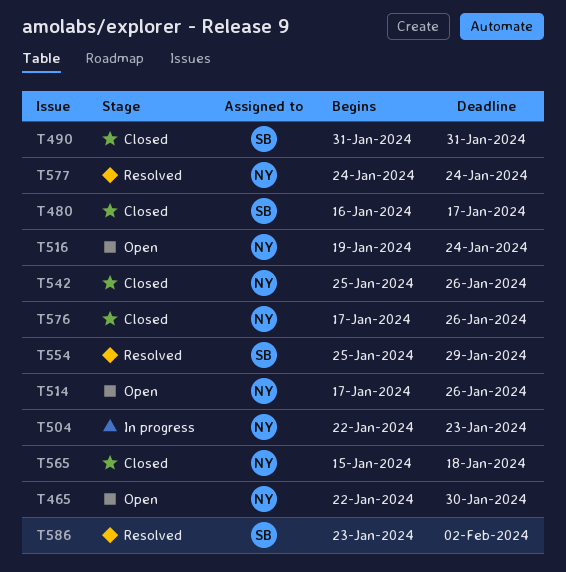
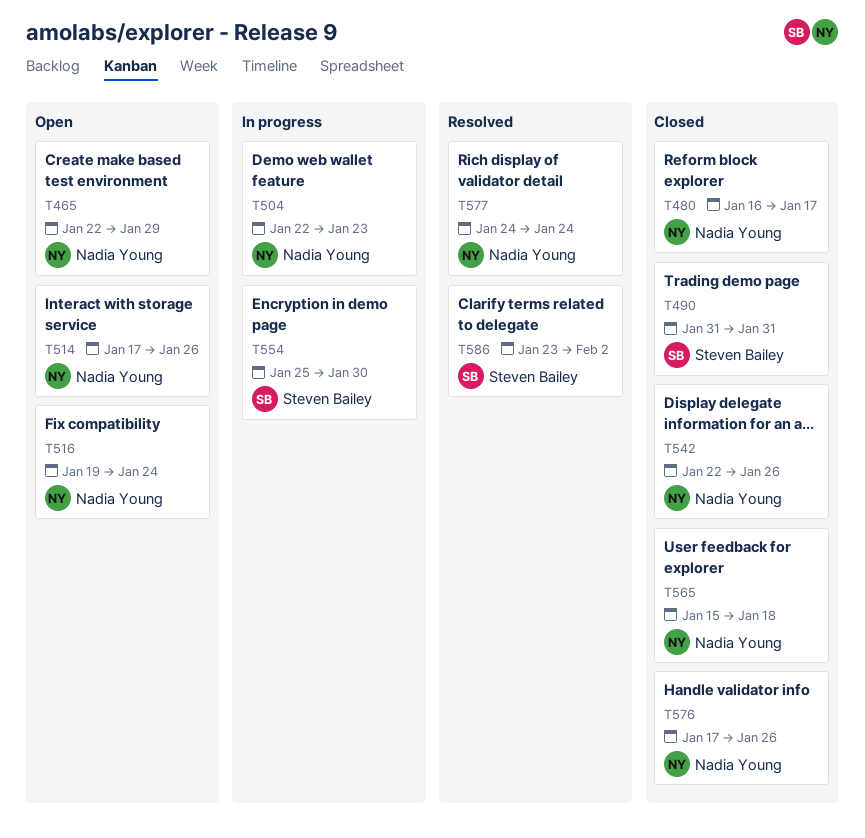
T465, due: Jan 30 -> Jan 29
T480, owner: Steven Bailey -> Nadia Young
T542, start: Jan 25 -> Jan 22
T554, status: Resolved -> In progress
T554, due: Jan 29 -> Jan 30

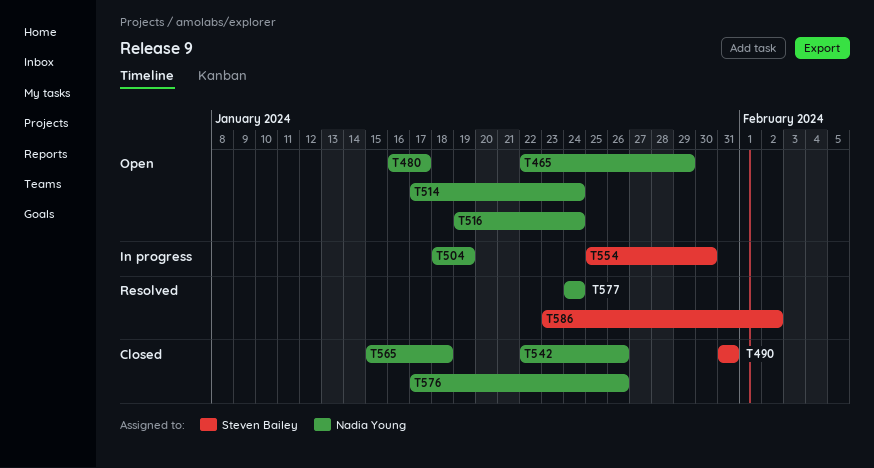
T480, status: Closed -> Open
T504, start: Jan 22 -> Jan 18
T504, due: Jan 23 -> Jan 19
T514, due: Jan 26 -> Jan 24

